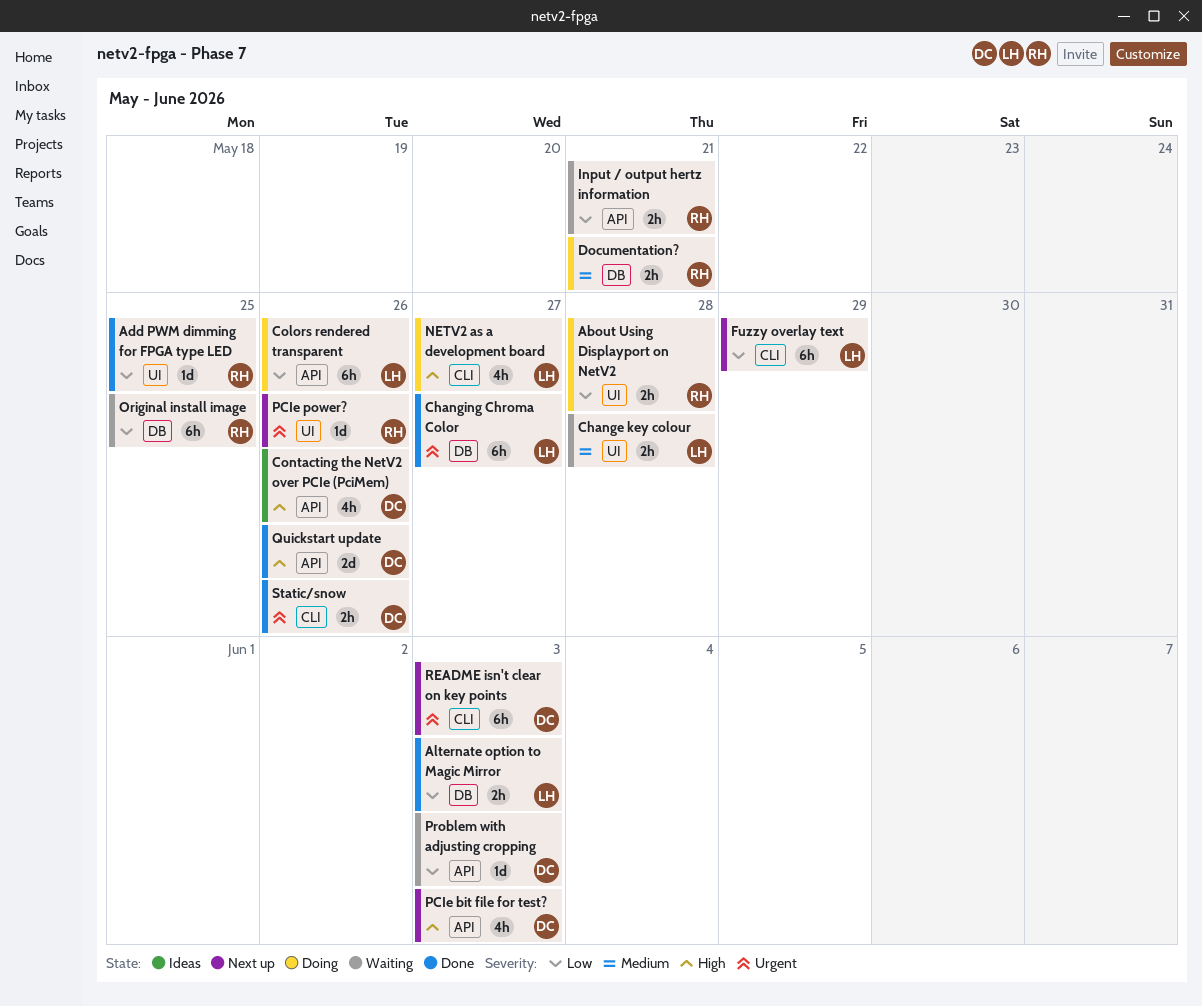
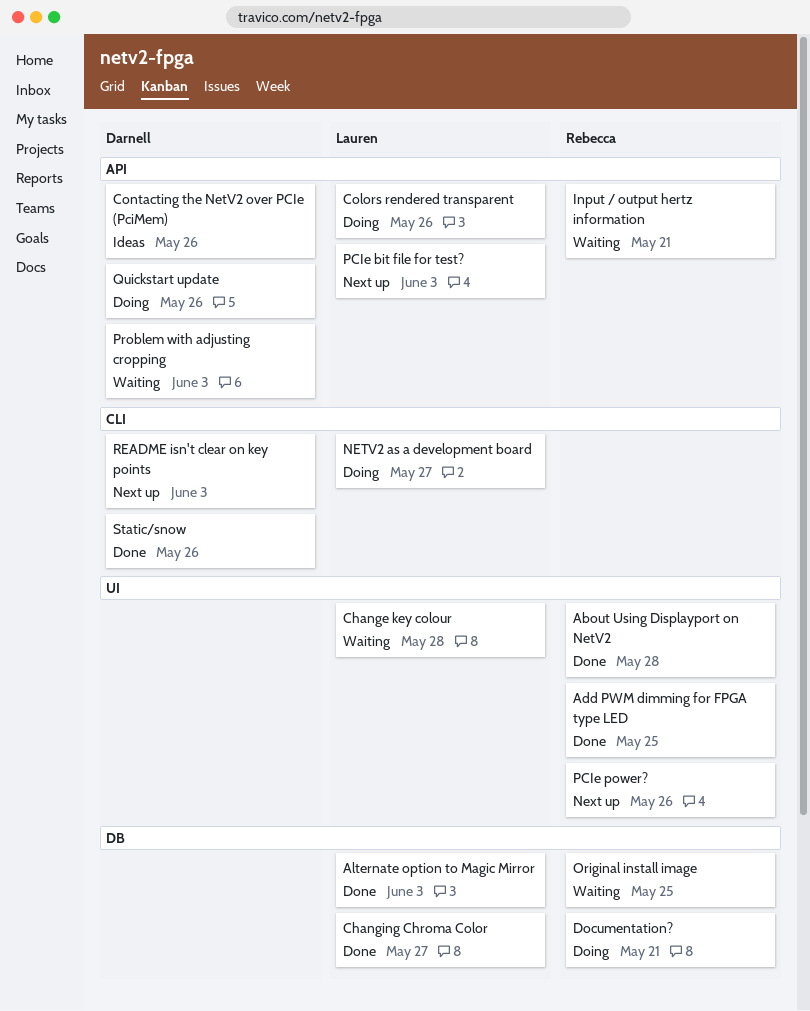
About Using Displayport on NetV2, status: Doing -> Done
Fuzzy overlay text: present -> none
PCIe bit file for test?, owner: Darnell -> Lauren
Quickstart update, status: Done -> Doing

